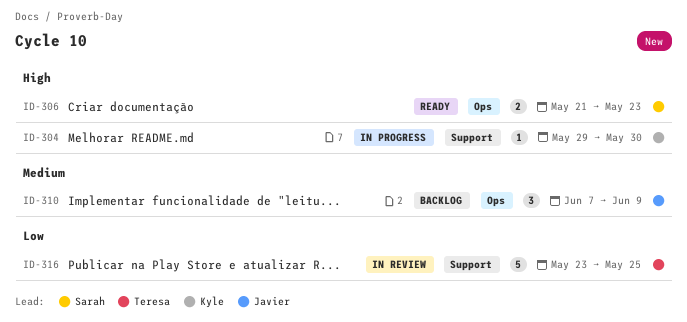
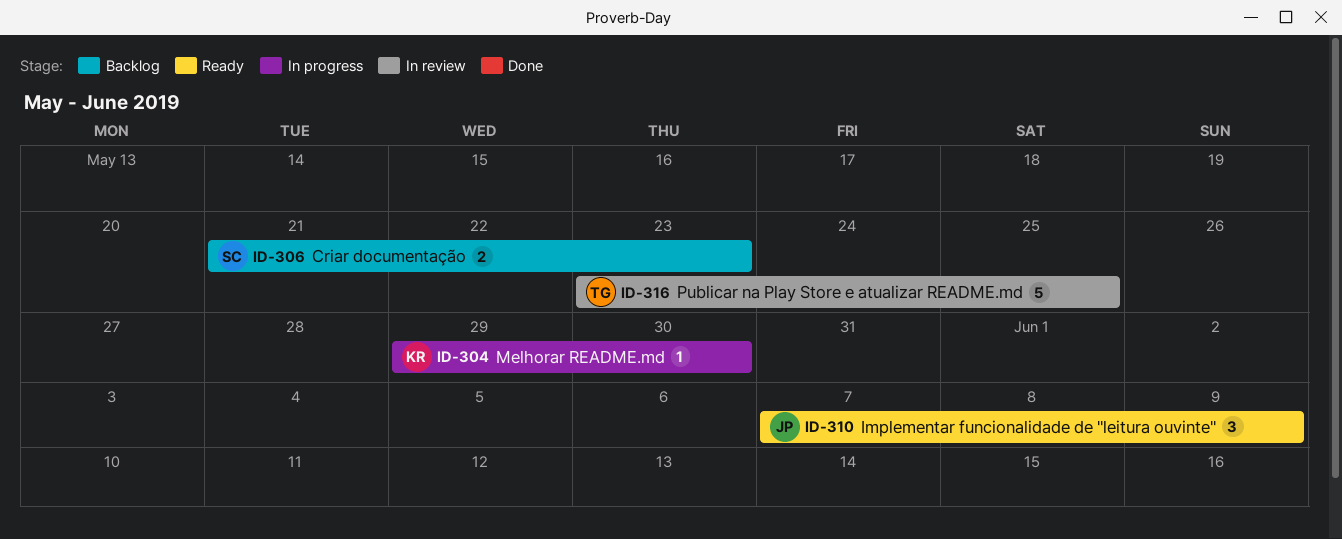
ID-306, status: Ready -> Backlog
ID-310, status: Backlog -> Ready

